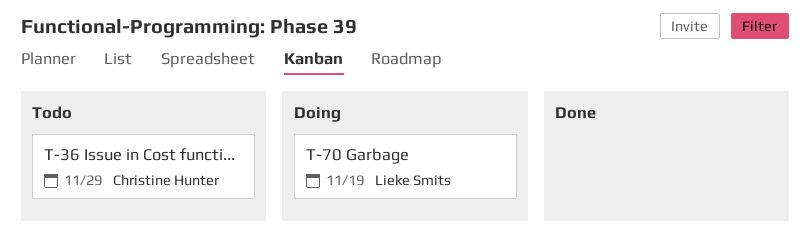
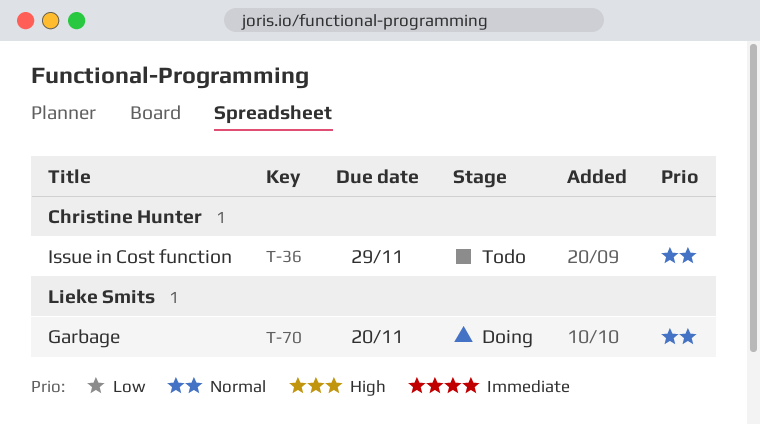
T-70, due: Nov 19 -> Nov 20

